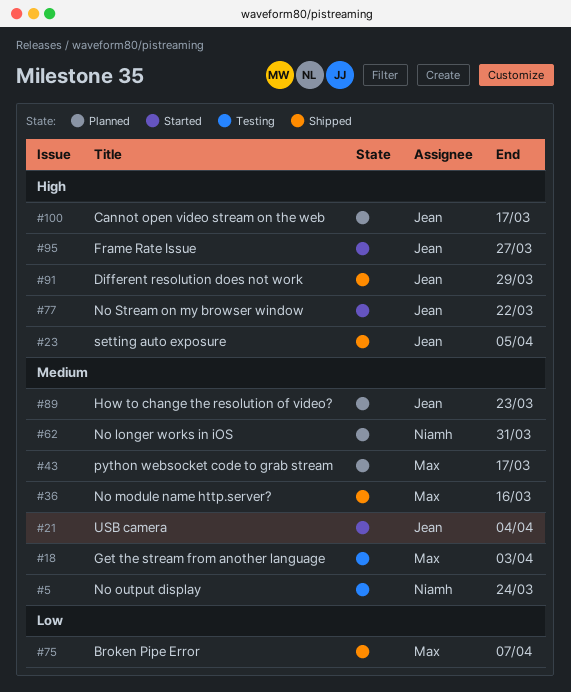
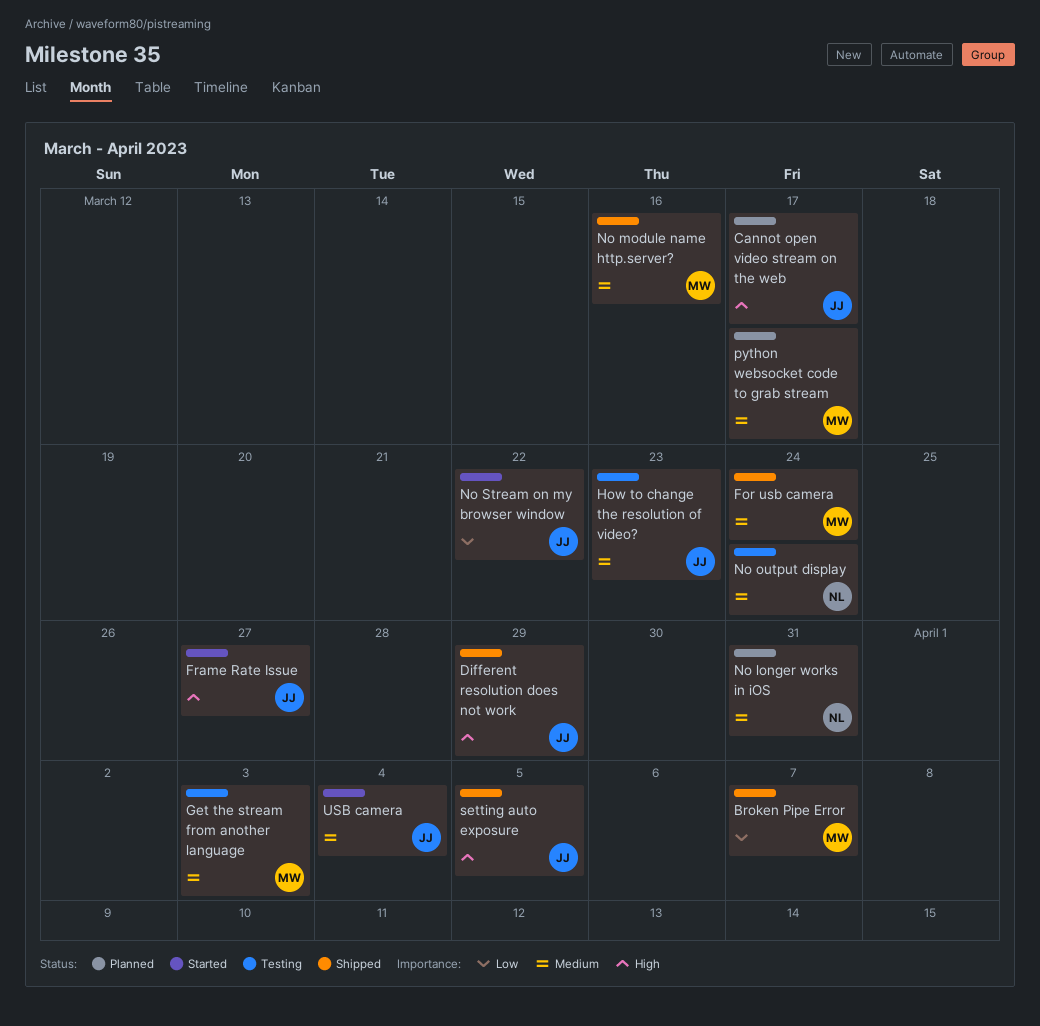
For usb camera: none -> present
How to change the resolution of video?, status: Planned -> Testing
No Stream on my browser window, priority: High -> Low

